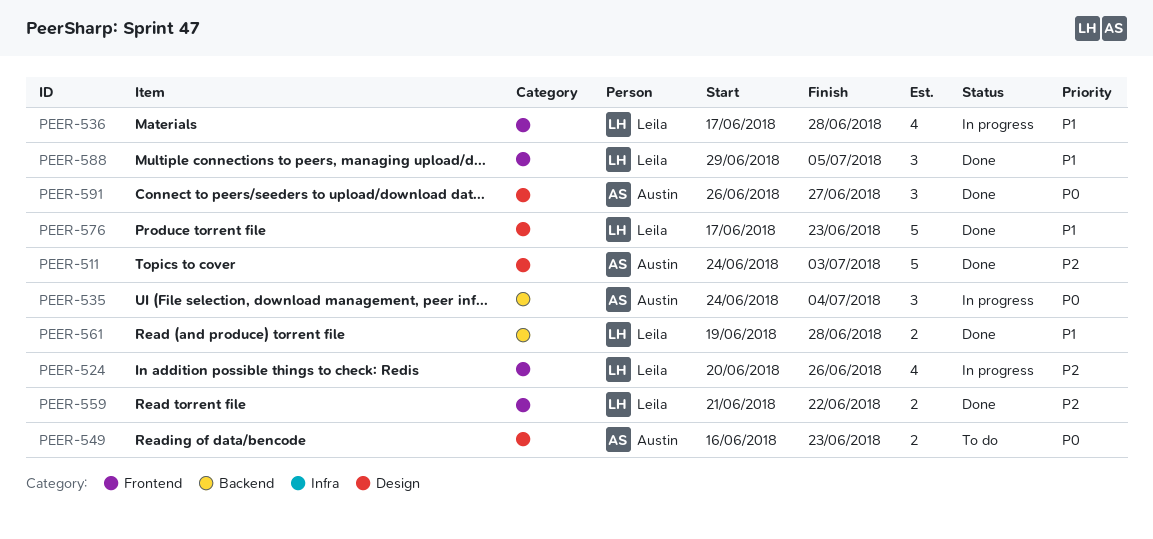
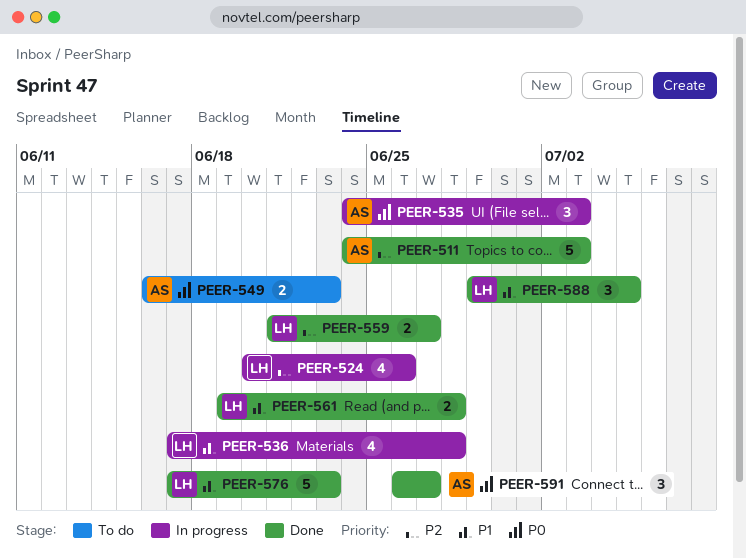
PEER-535, due: Jul 4 -> Jul 3
PEER-559, due: Jun 22 -> Jun 27

